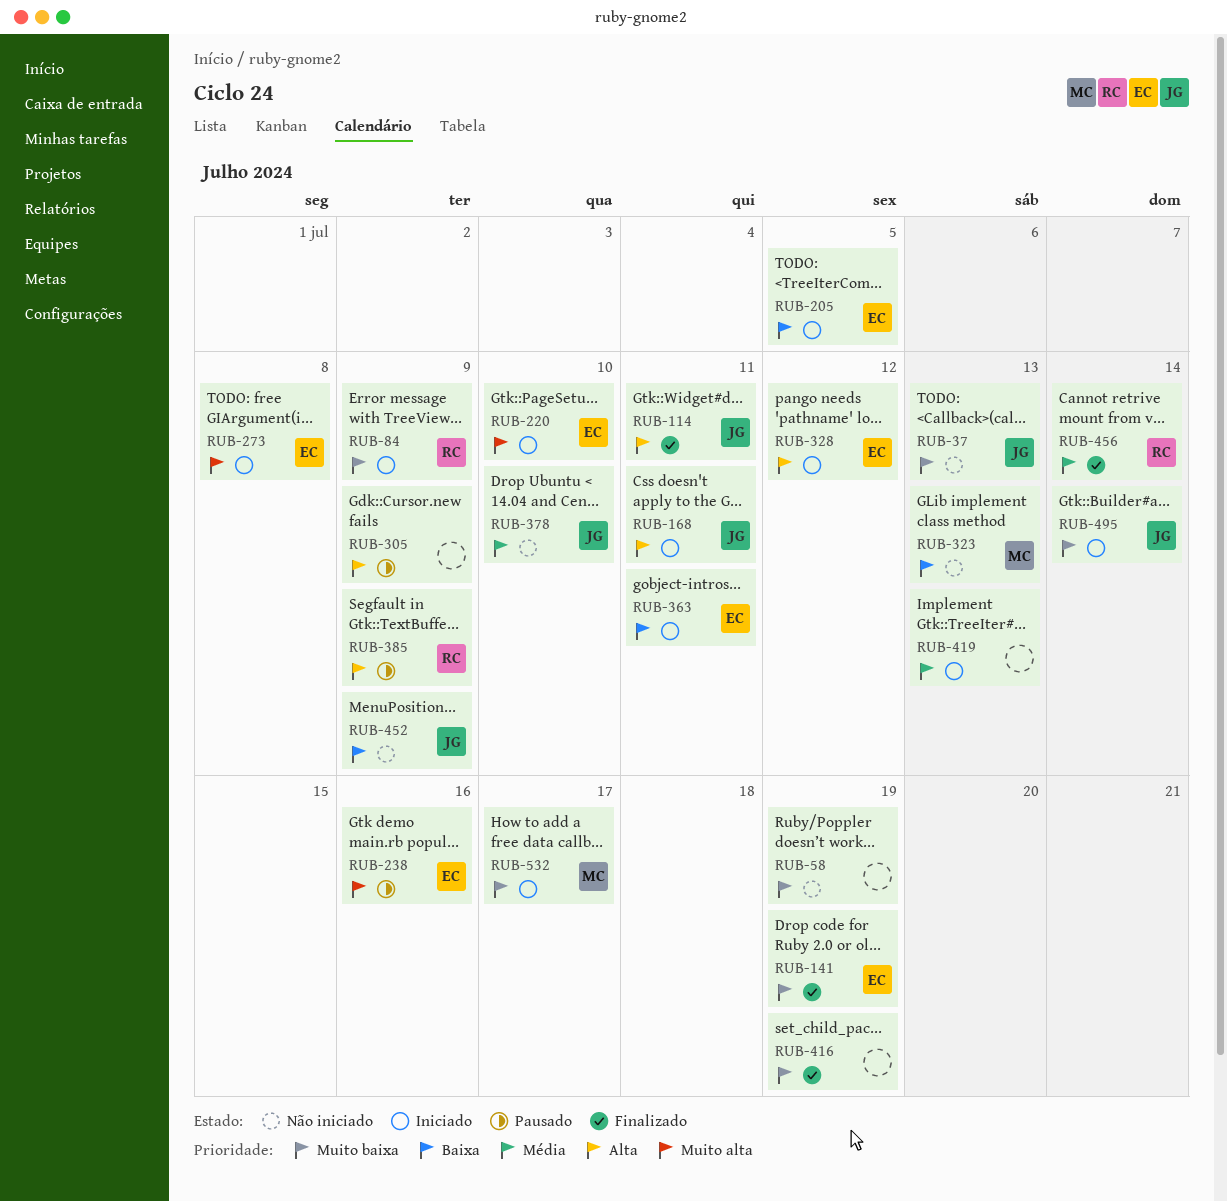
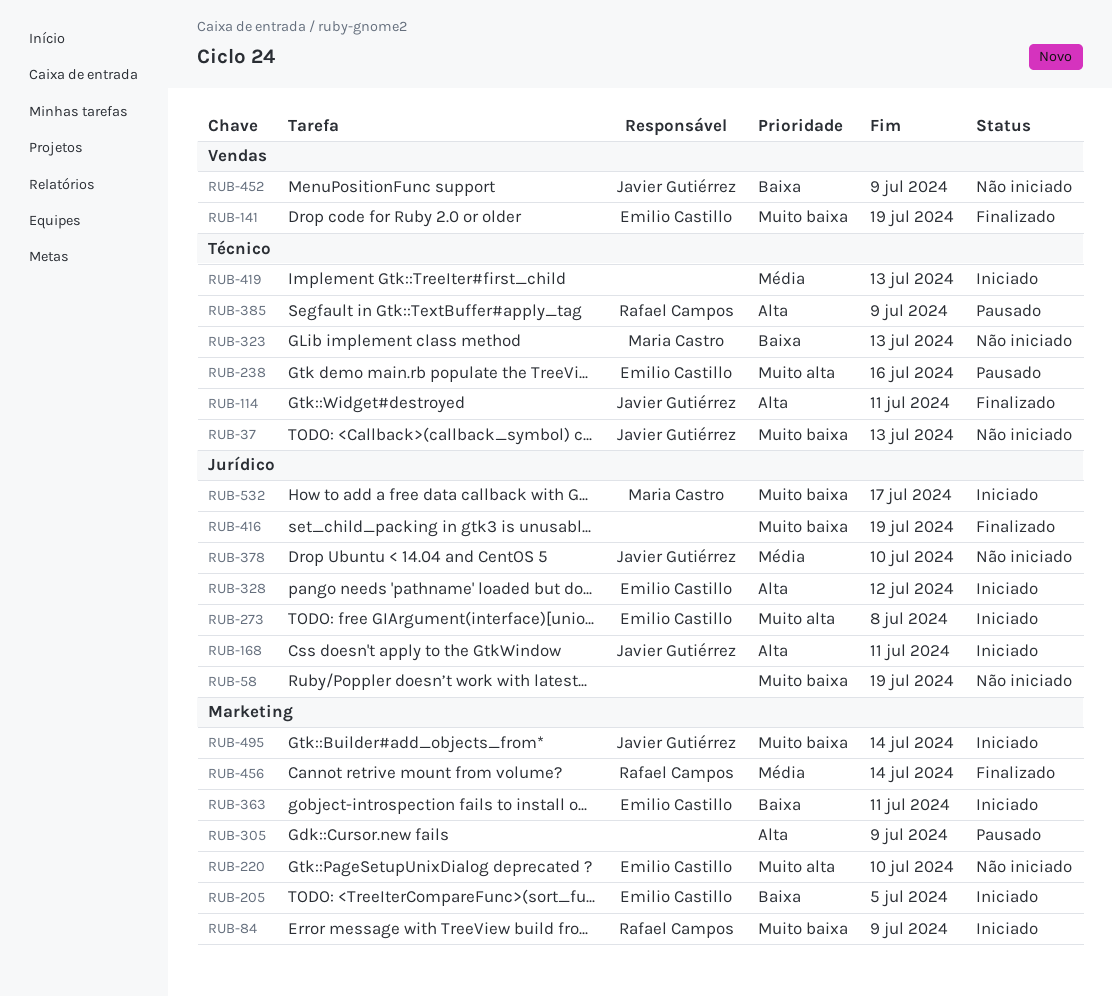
RUB-220, status: Iniciado -> Não iniciado

